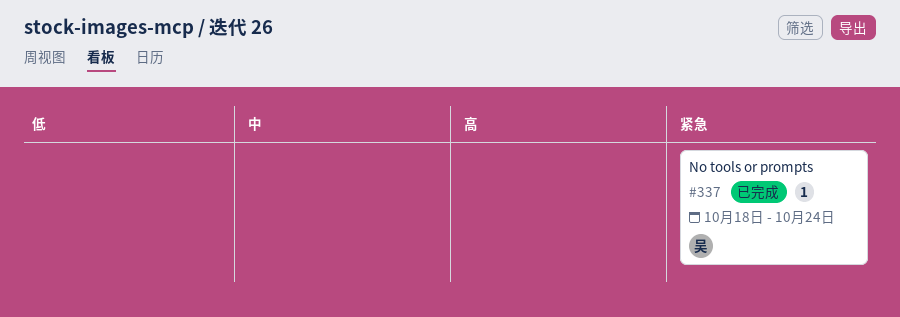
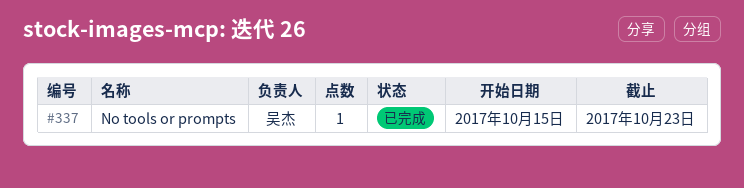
#337, start: Oct 18 -> Oct 15
#337, due: Oct 24 -> Oct 23

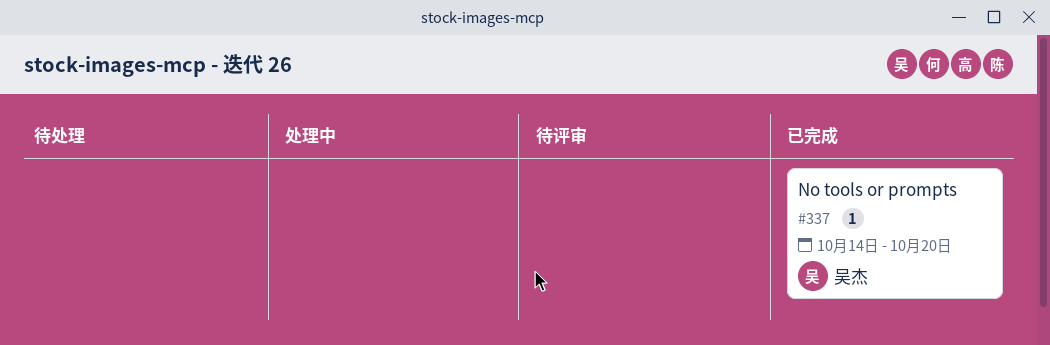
#337, start: Oct 15 -> Oct 14
#337, due: Oct 23 -> Oct 20

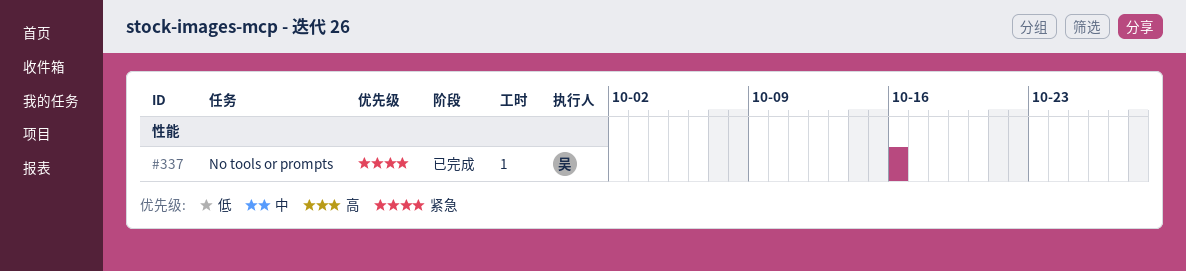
#337, start: Oct 14 -> Oct 16
#337, due: Oct 20 -> Oct 16

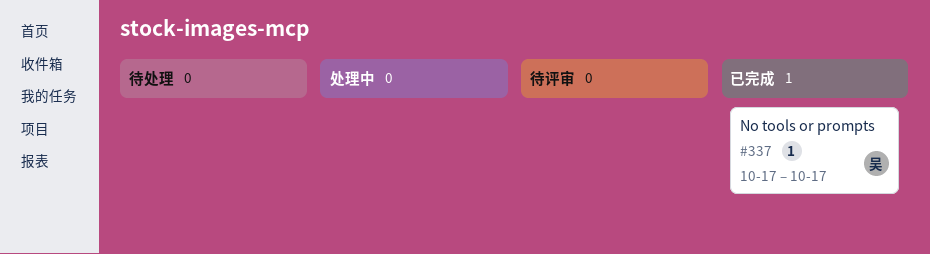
#337, start: Oct 16 -> Oct 17
#337, due: Oct 16 -> Oct 17

